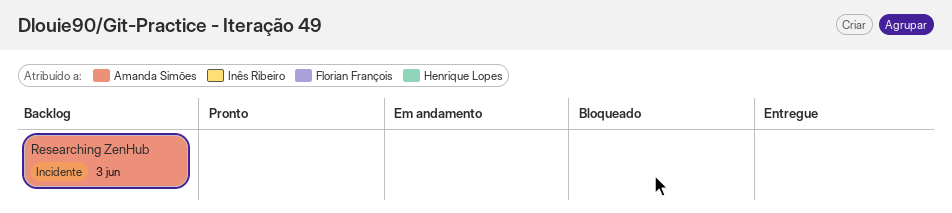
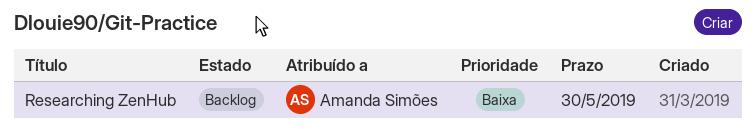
Researching ZenHub, due: Jun 3 -> May 30

